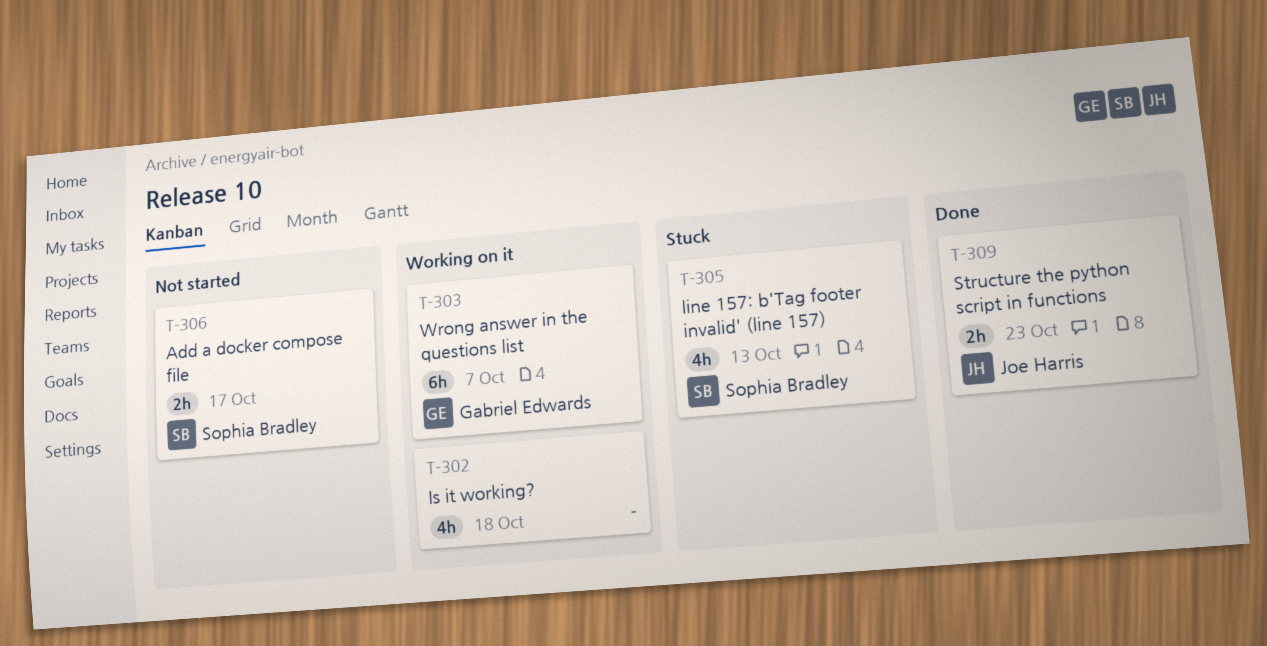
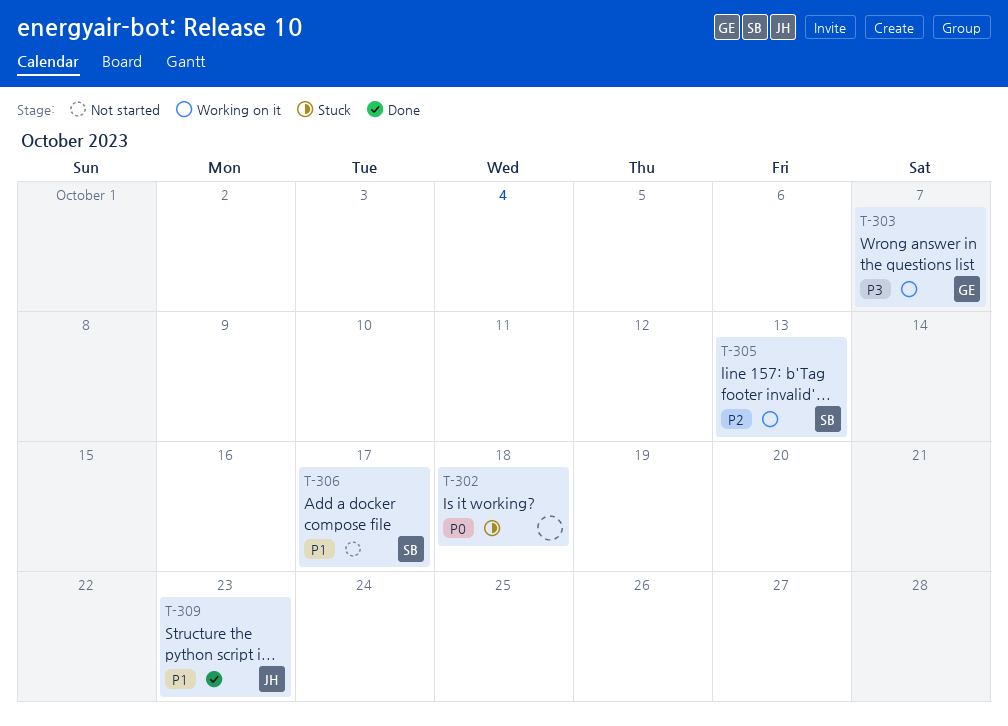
T-302, status: Working on it -> Stuck
T-305, status: Stuck -> Working on it

